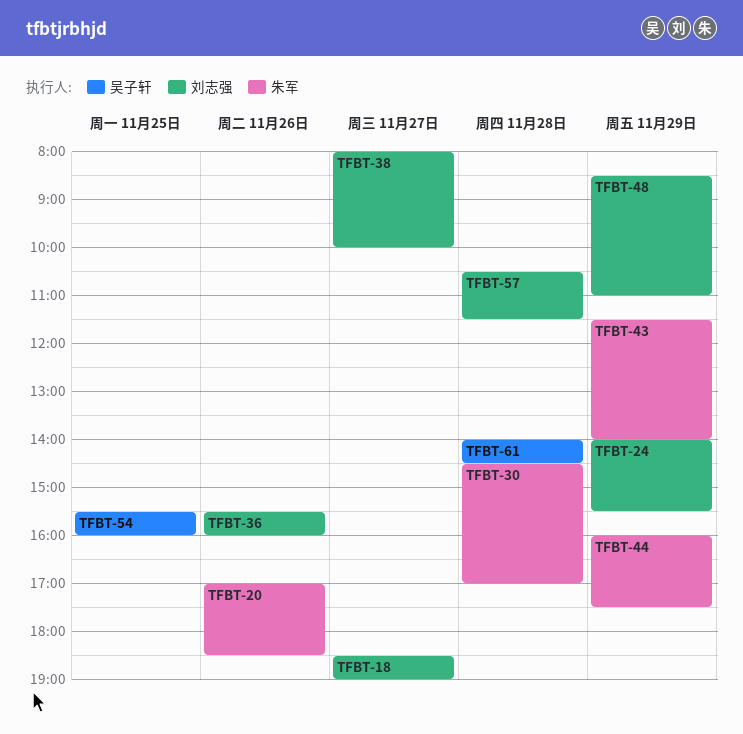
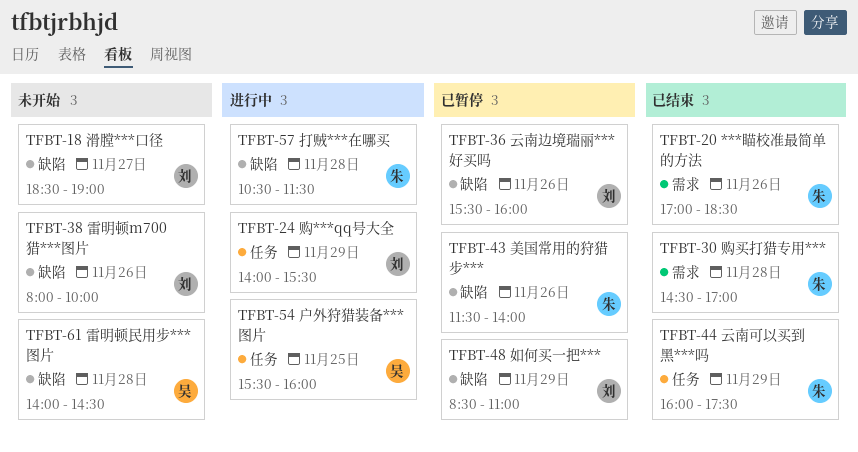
TFBT-38, day: Nov 27 -> Nov 26
TFBT-43, day: Nov 29 -> Nov 26
TFBT-57, owner: 刘志强 -> 朱军

